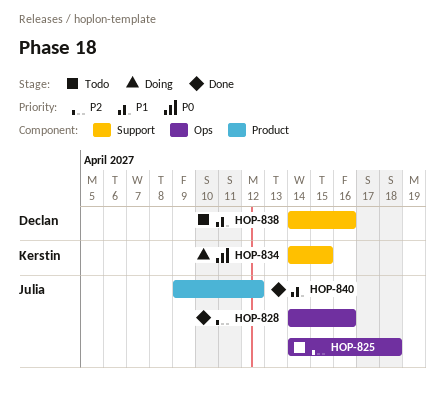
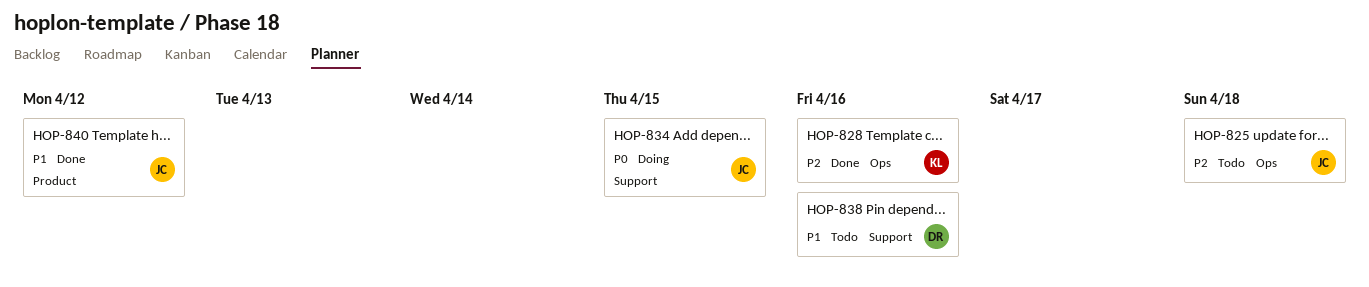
HOP-828, owner: Julia -> Kerstin
HOP-834, owner: Kerstin -> Julia

